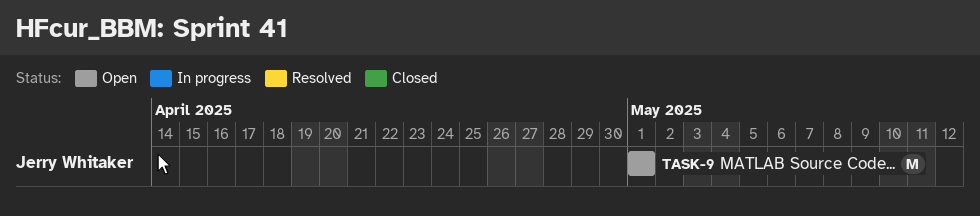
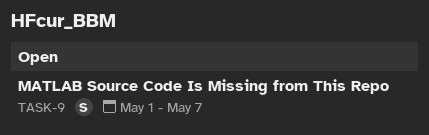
TASK-9, estimate: M -> S
TASK-9, due: May 1 -> May 7

